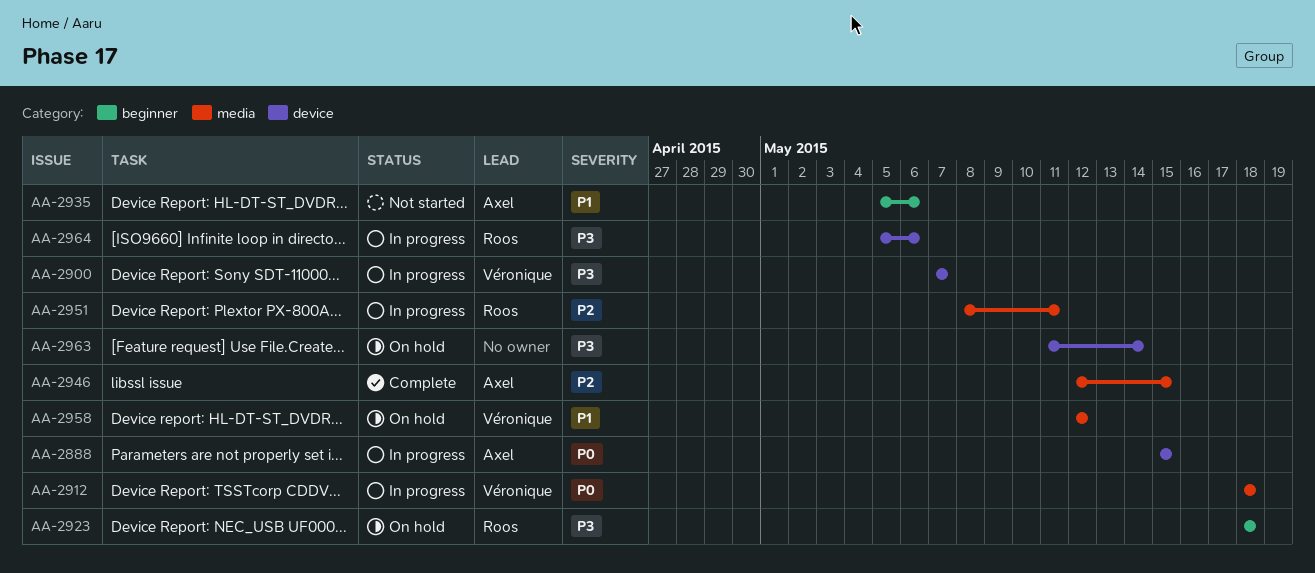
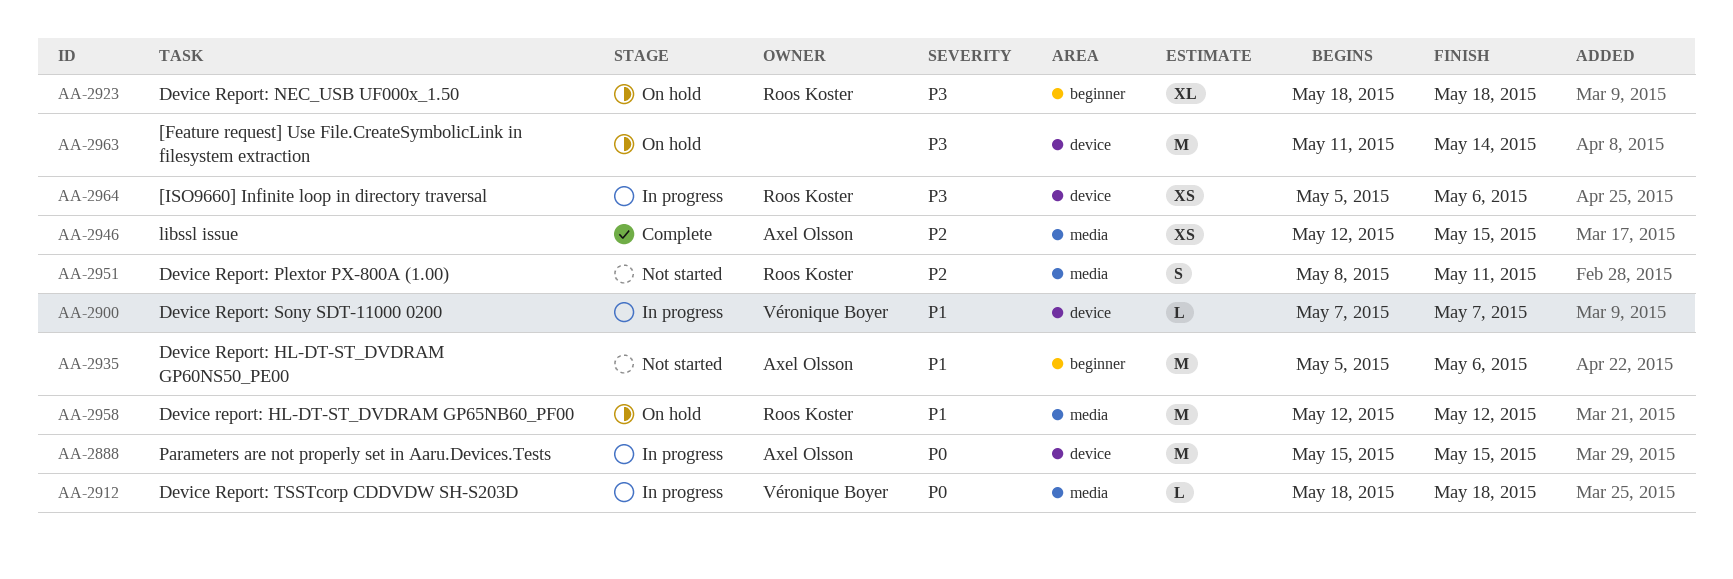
AA-2900, priority: P3 -> P1
AA-2951, status: In progress -> Not started
AA-2958, owner: Véronique Boyer -> Roos Koster

